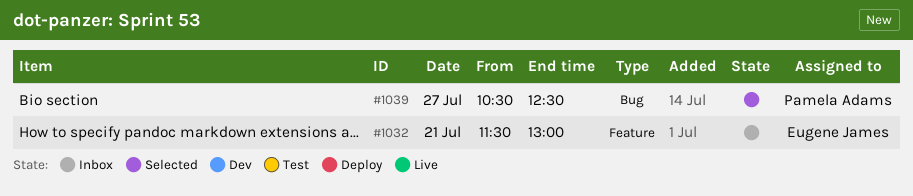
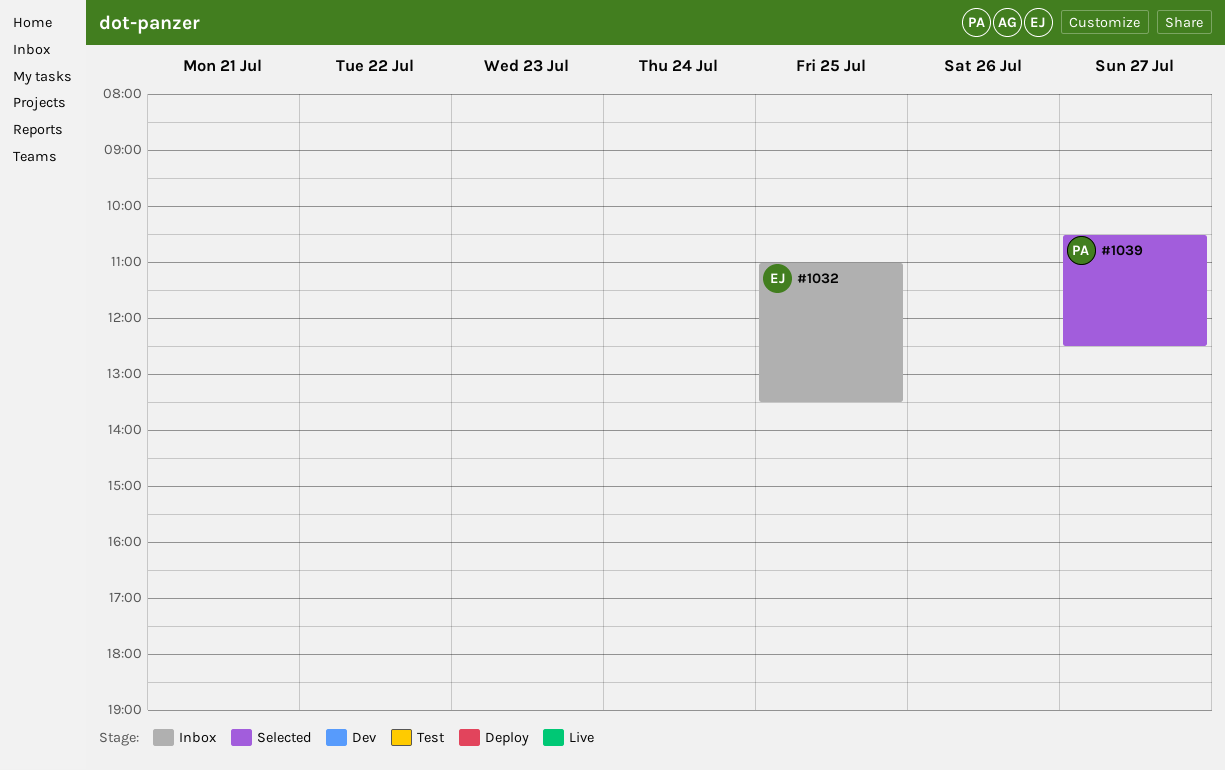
#1032, day: Jul 21 -> Jul 25
#1032, begins: 11:30 -> 11:00
#1032, ends: 13:00 -> 13:30

